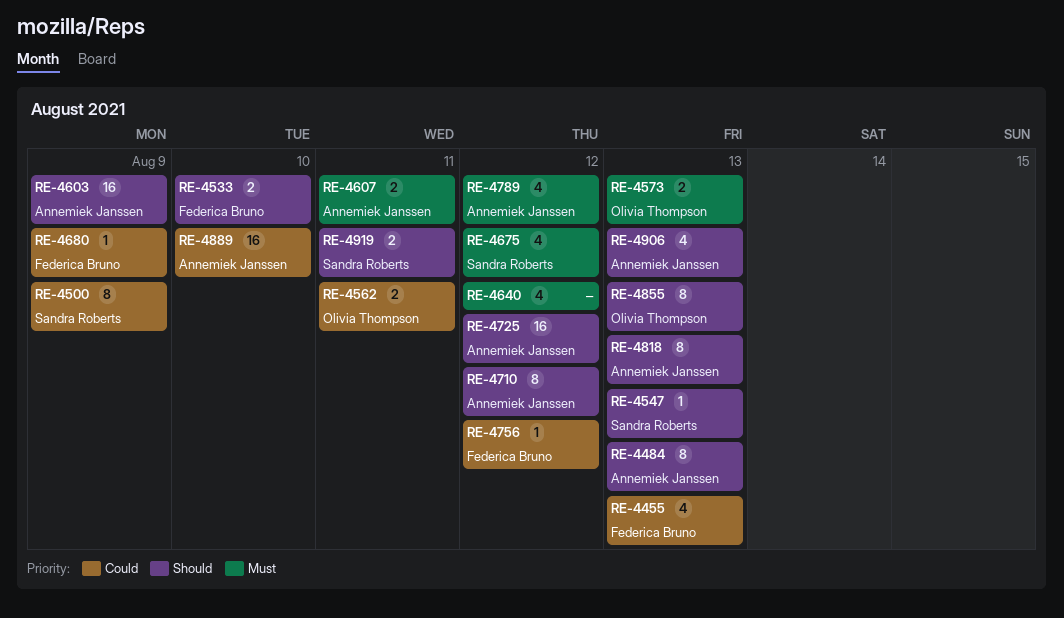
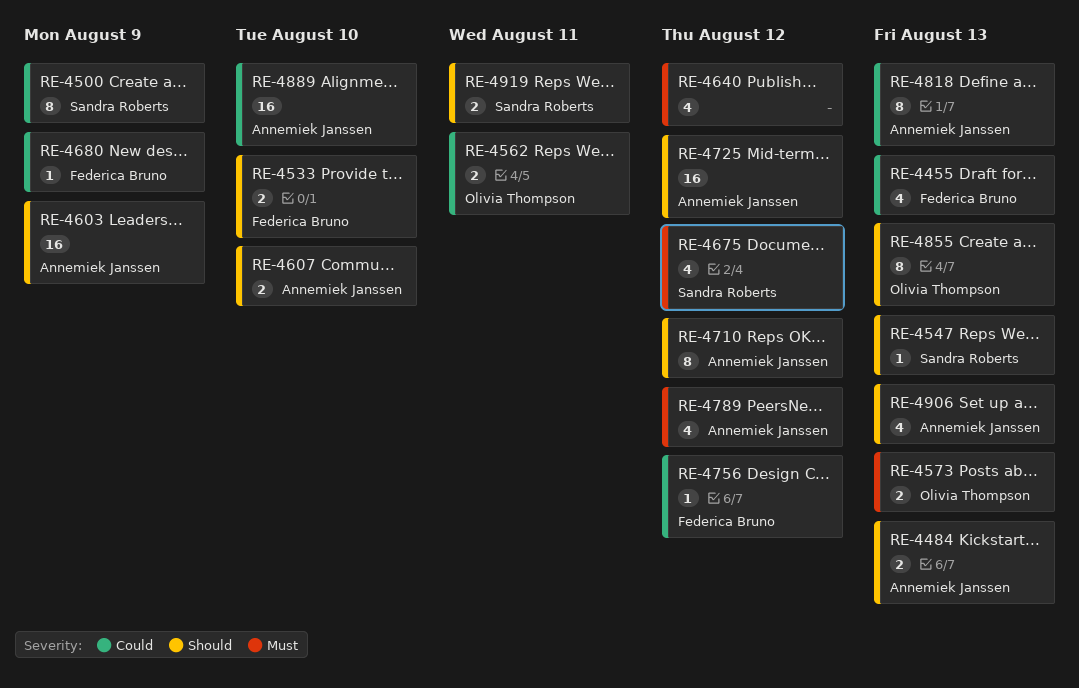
RE-4484, estimate: 8 -> 2
RE-4607, priority: Must -> Should
RE-4607, due: Aug 11 -> Aug 10
RE-4818, priority: Should -> Could

